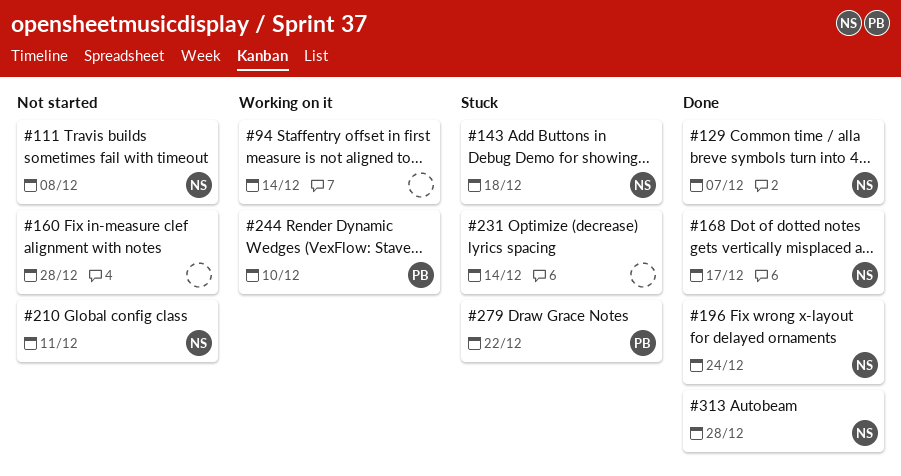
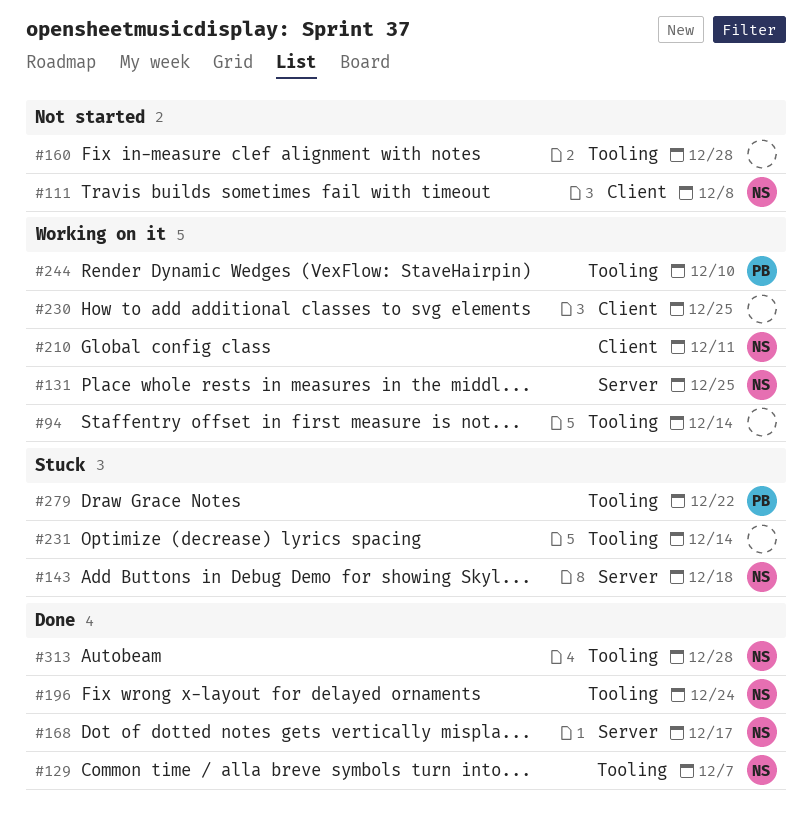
#131: none -> present
#210, status: Not started -> Working on it
#230: none -> present

